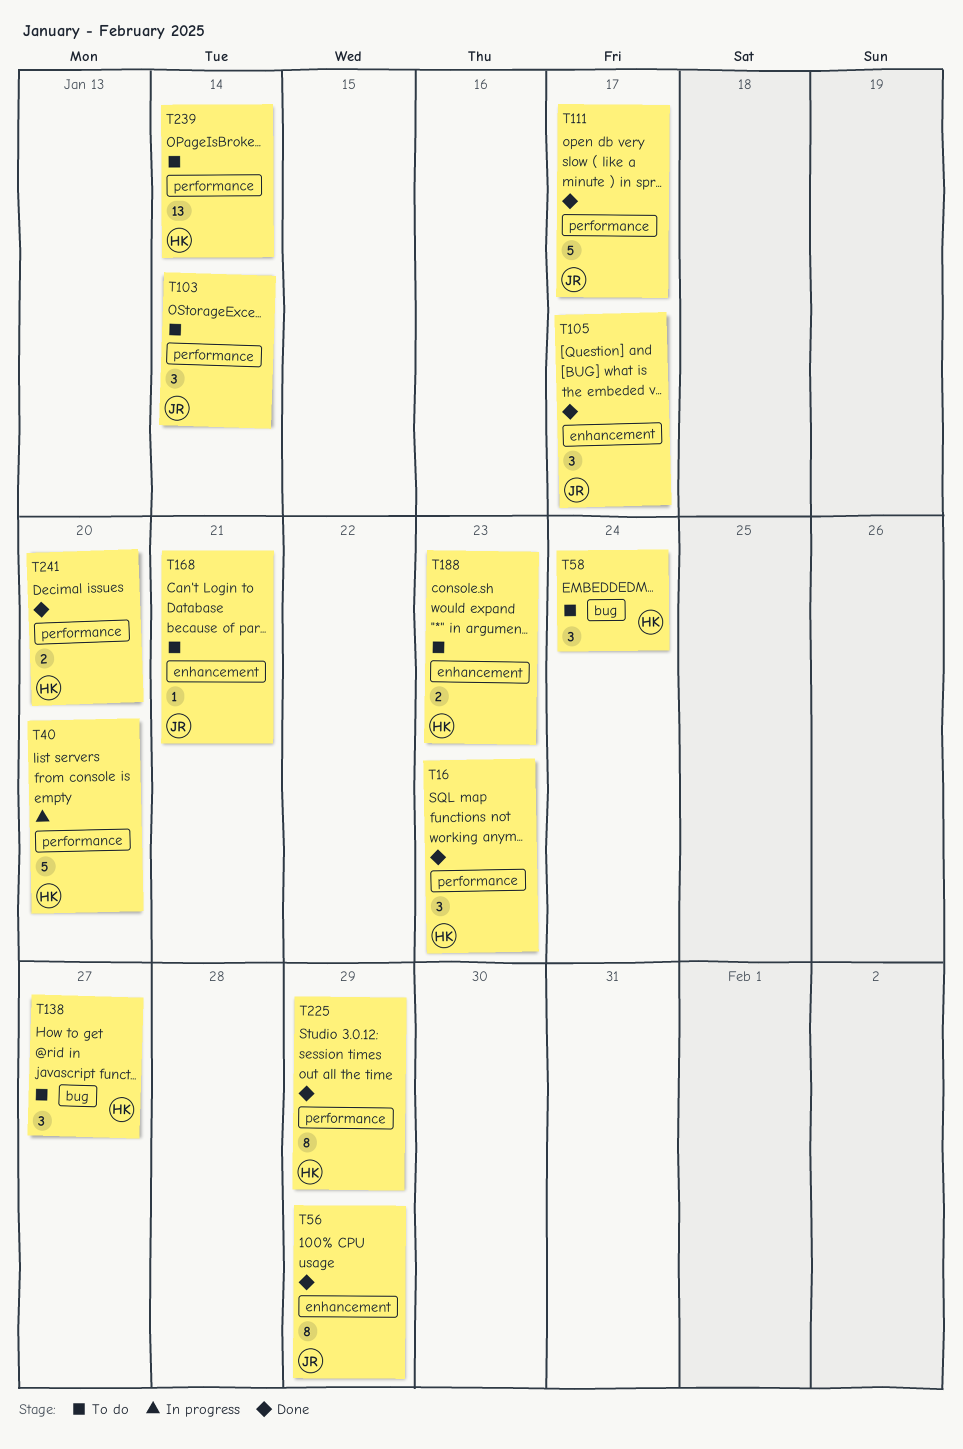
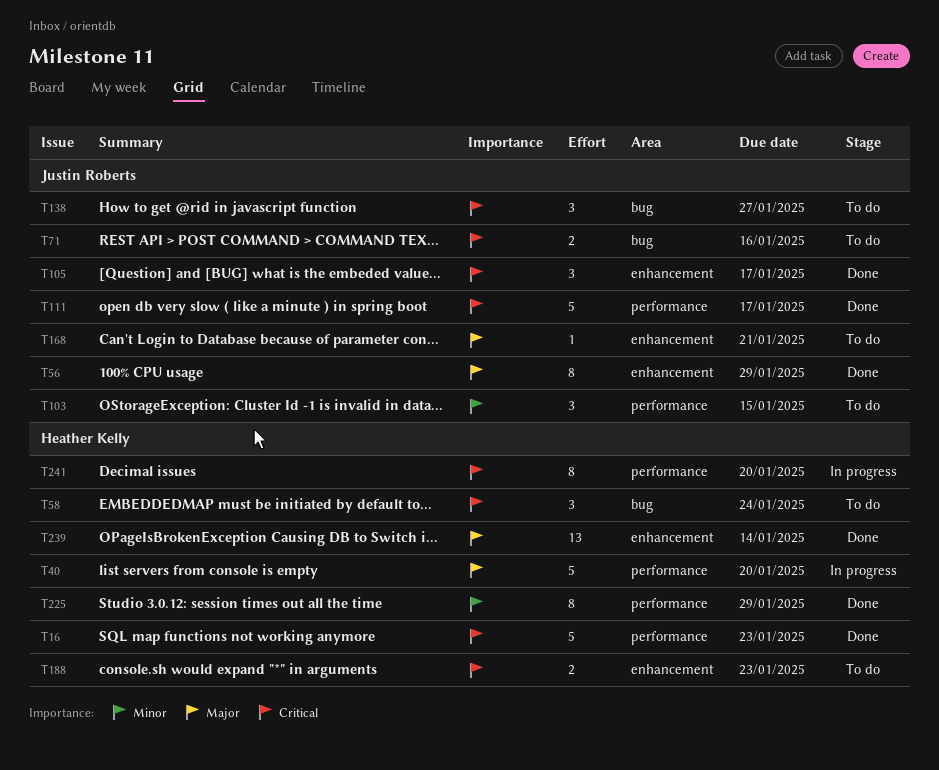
T16, estimate: 3 -> 5
T71: none -> present
T103, due: Jan 14 -> Jan 15
T138, owner: Heather Kelly -> Justin Roberts
T239, status: To do -> Done
T239, label: performance -> enhancement
T241, status: Done -> In progress
T241, estimate: 2 -> 8

